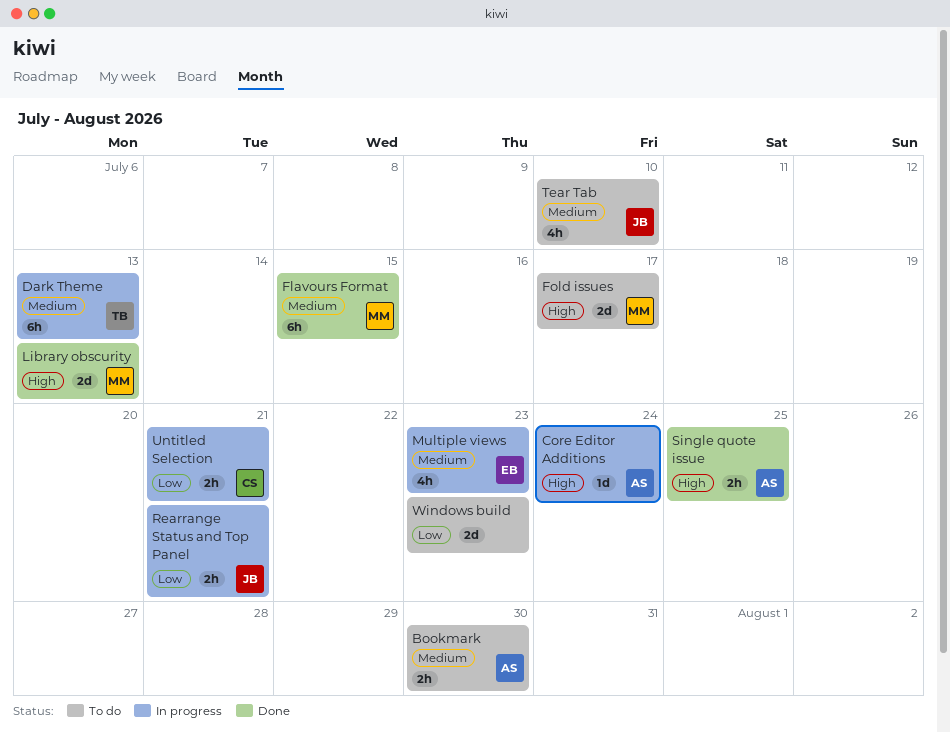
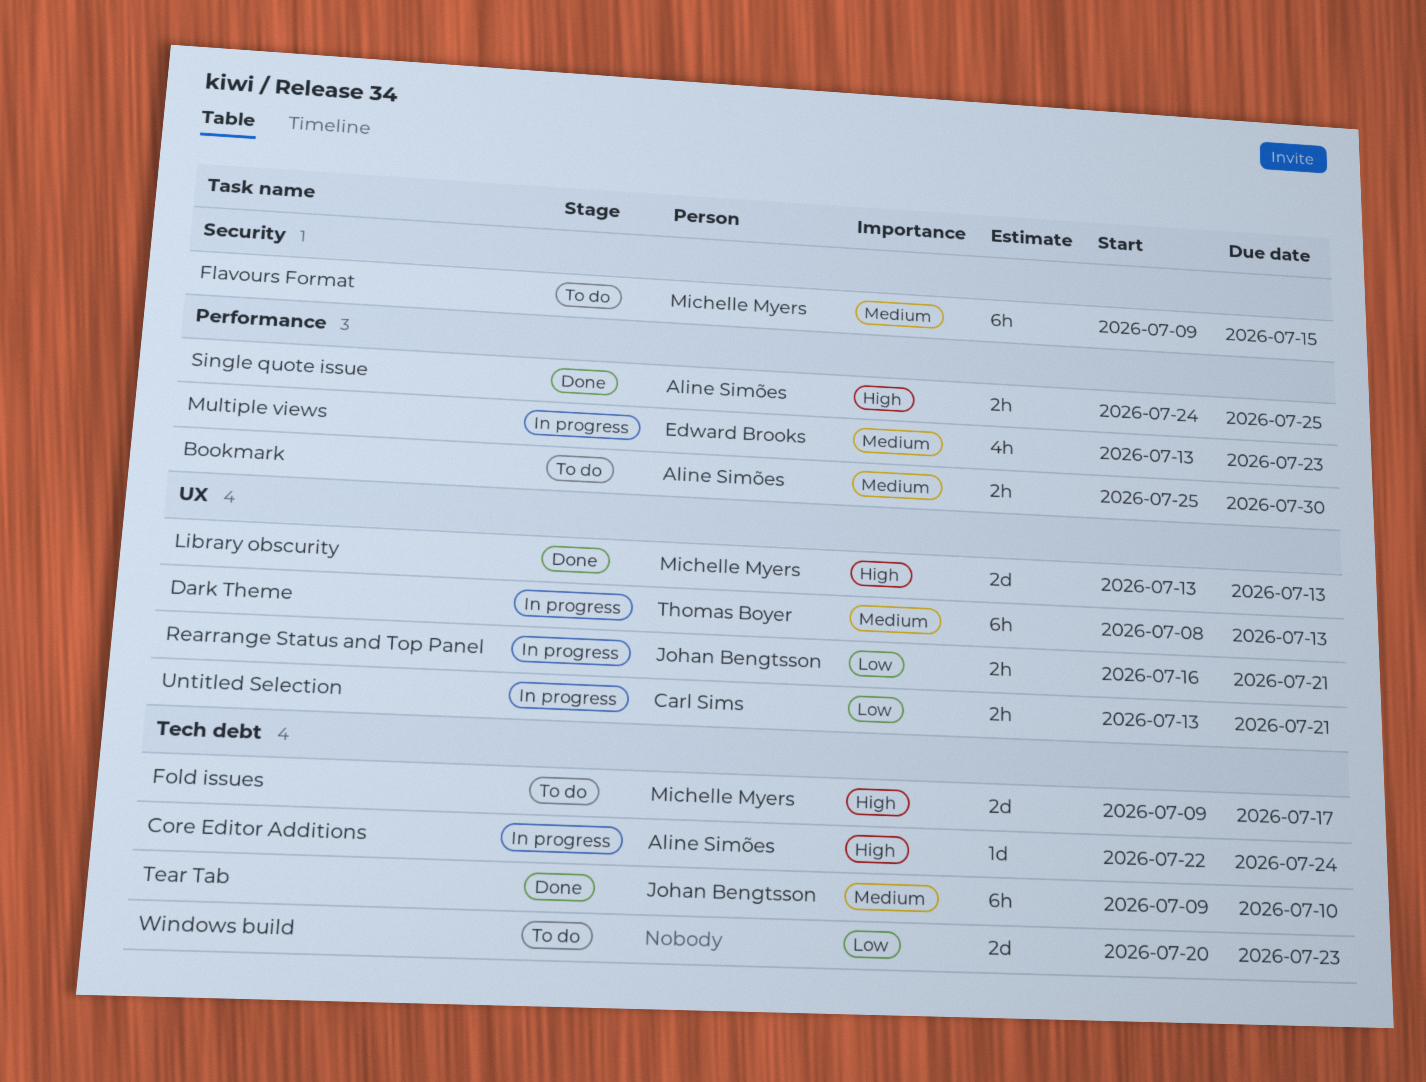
Flavours Format, status: Done -> To do
Tear Tab, status: To do -> Done
Tear Tab, estimate: 4h -> 6h

